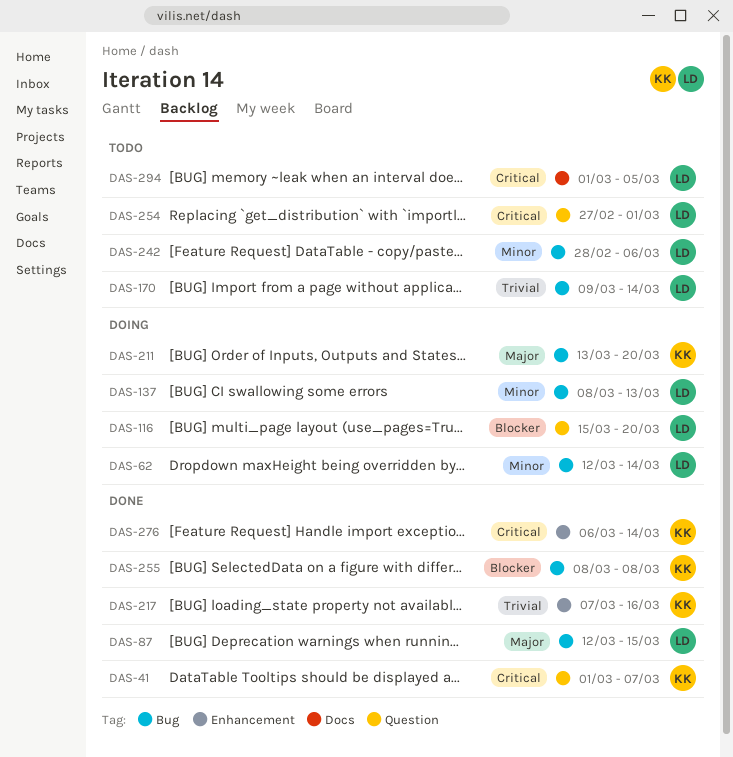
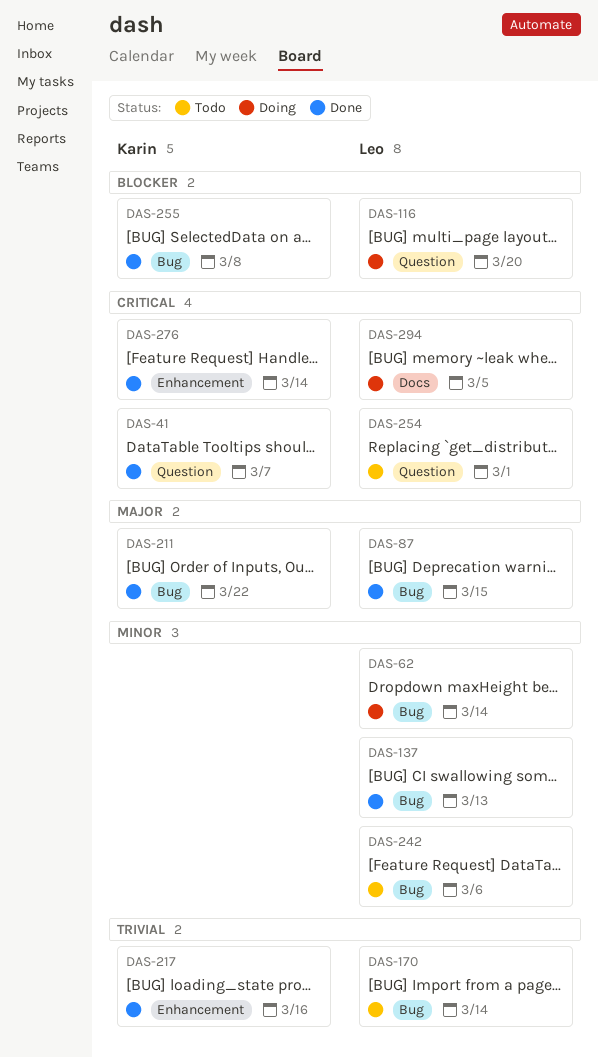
DAS-137, status: Doing -> Done
DAS-211, status: Doing -> Done
DAS-211, due: Mar 20 -> Mar 22
DAS-294, status: Todo -> Doing

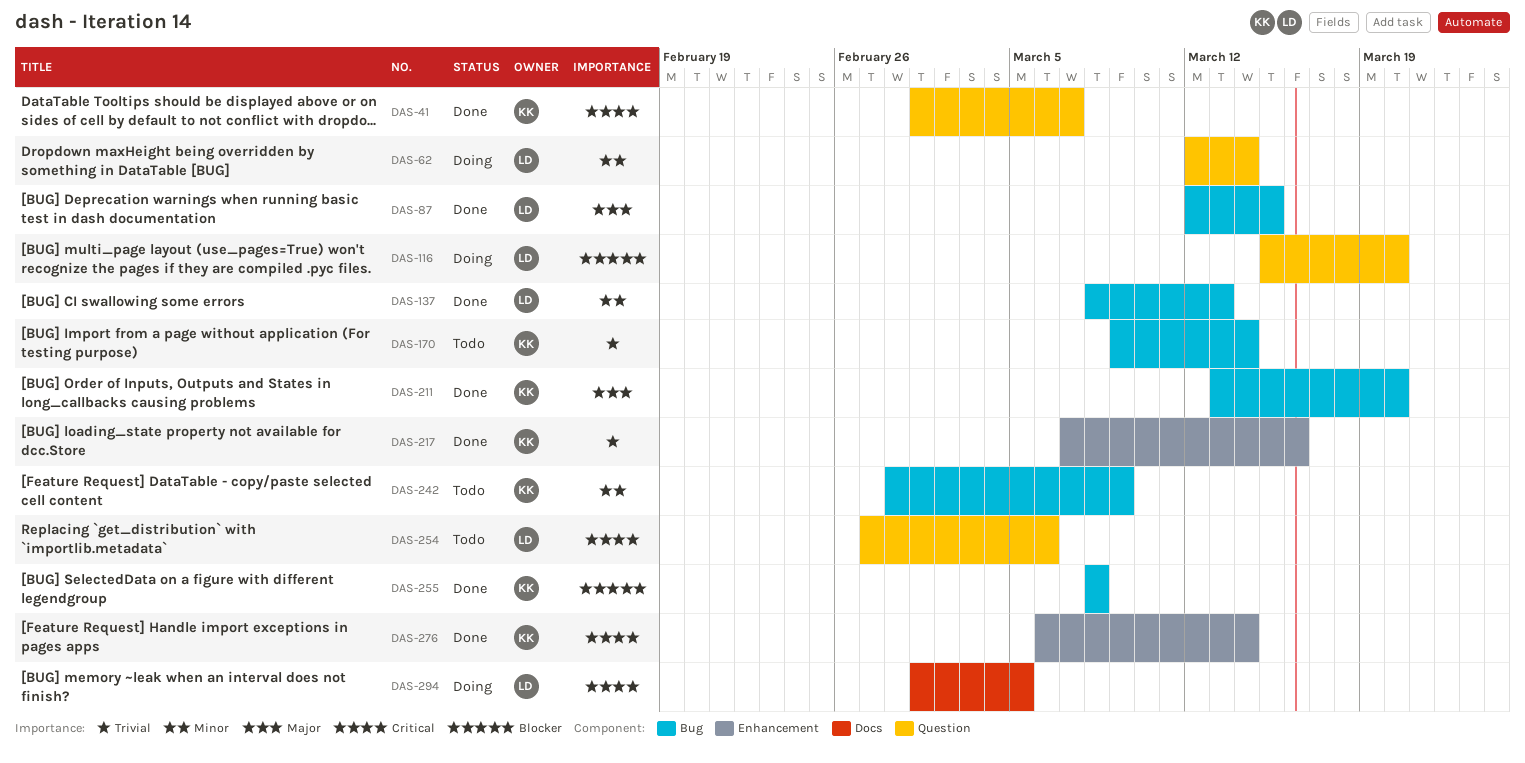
DAS-62, label: Bug -> Question
DAS-170, owner: Leo -> Karin
DAS-211, due: Mar 22 -> Mar 20
DAS-242, owner: Leo -> Karin
DAS-242, due: Mar 6 -> Mar 9
DAS-254, due: Mar 1 -> Mar 6

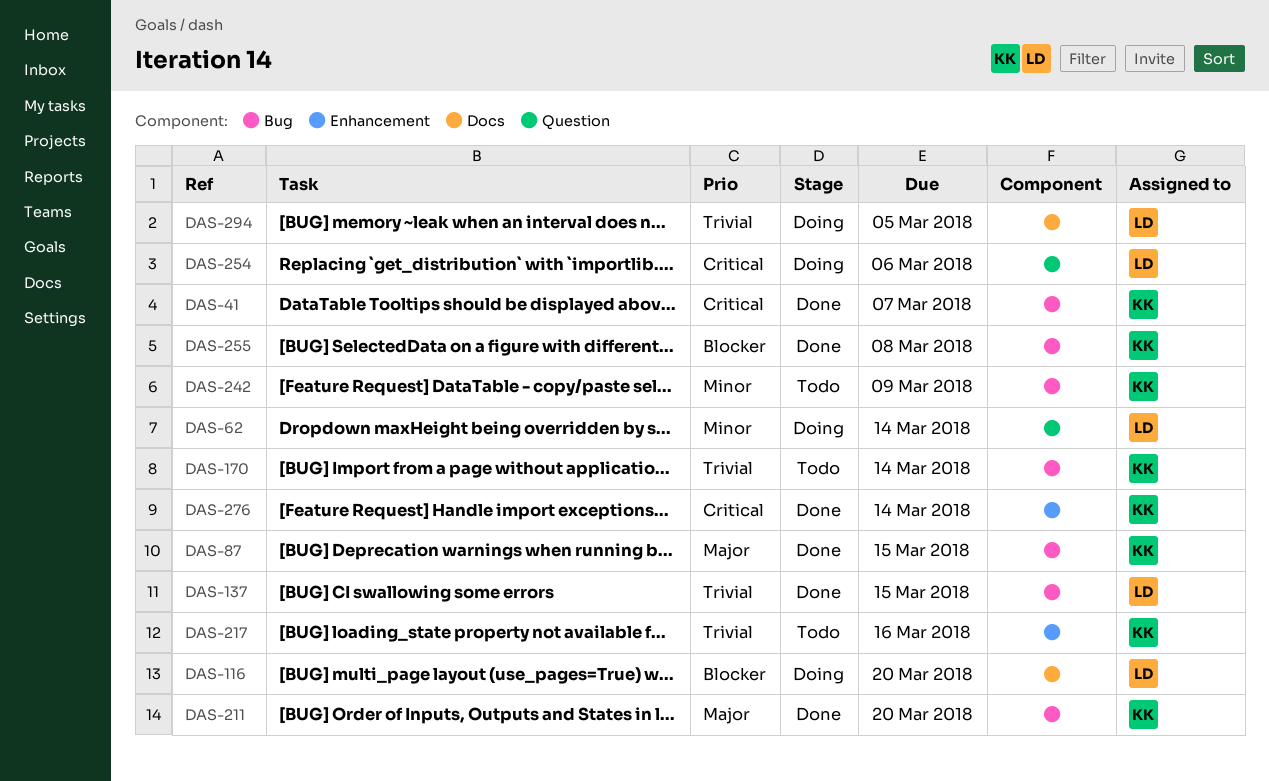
DAS-41, label: Question -> Bug
DAS-87, owner: LD -> KK
DAS-116, label: Question -> Docs
DAS-137, priority: Minor -> Trivial
DAS-137, due: Mar 13 -> Mar 15
DAS-217, status: Done -> Todo
DAS-254, status: Todo -> Doing
DAS-294, priority: Critical -> Trivial

